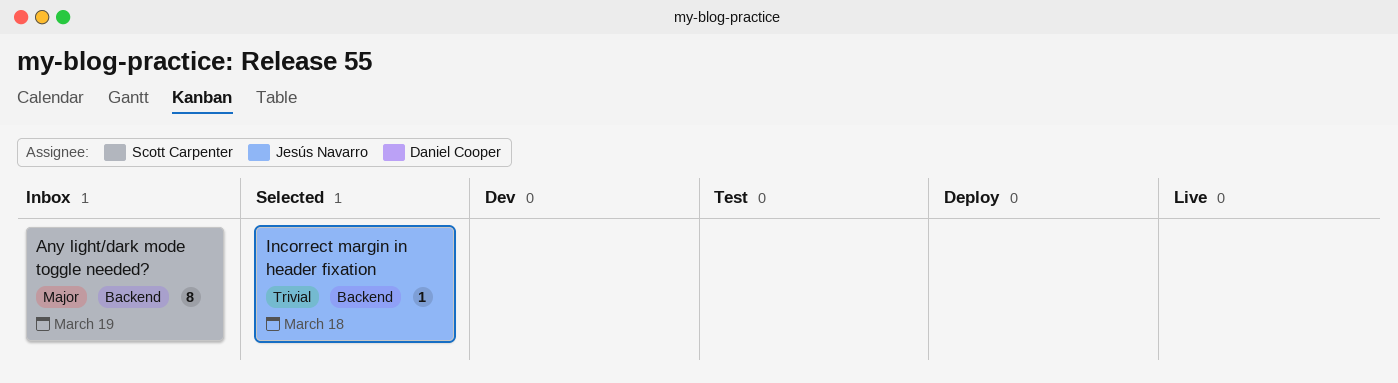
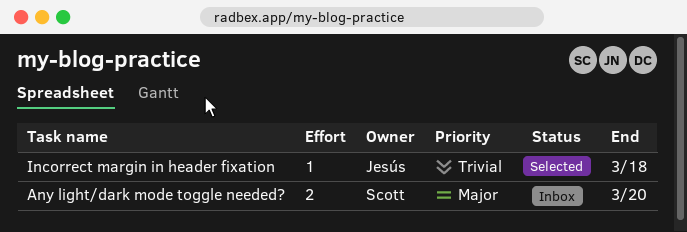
Any light/dark mode toggle needed?, estimate: 8 -> 2
Any light/dark mode toggle needed?, due: Mar 19 -> Mar 20

